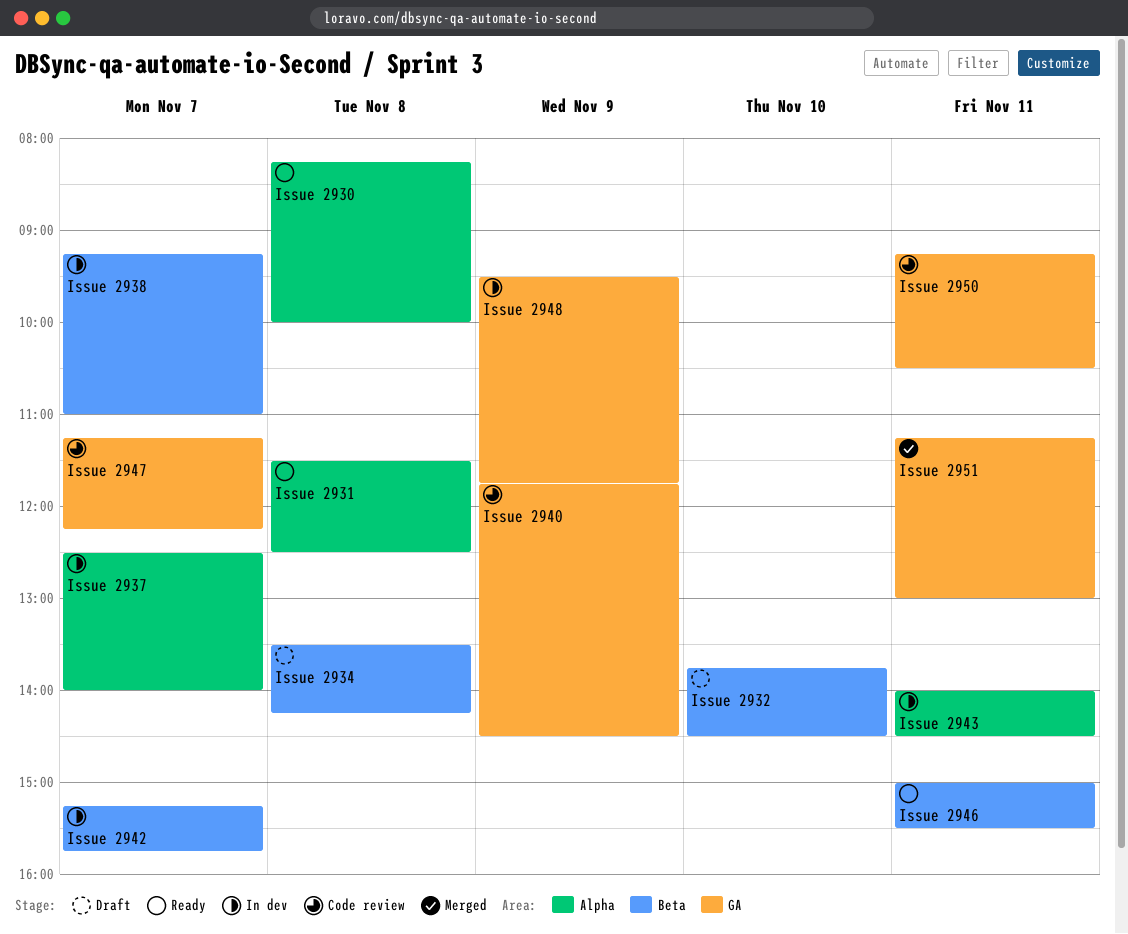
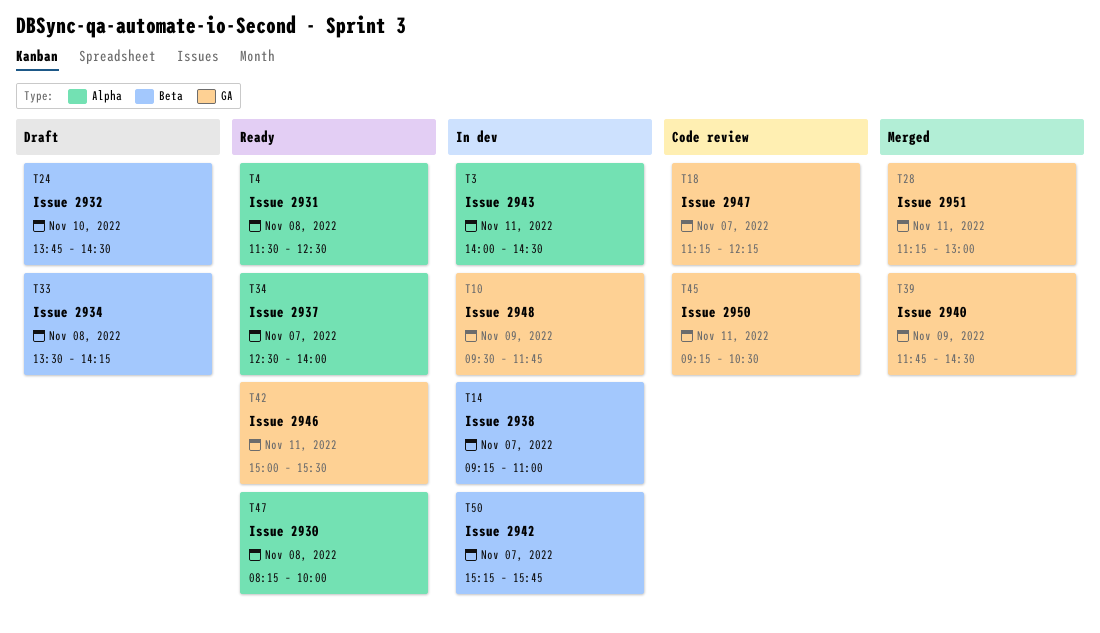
Issue 2937, status: In dev -> Ready
Issue 2940, status: Code review -> Merged
Issue 2946, label: Beta -> GA

